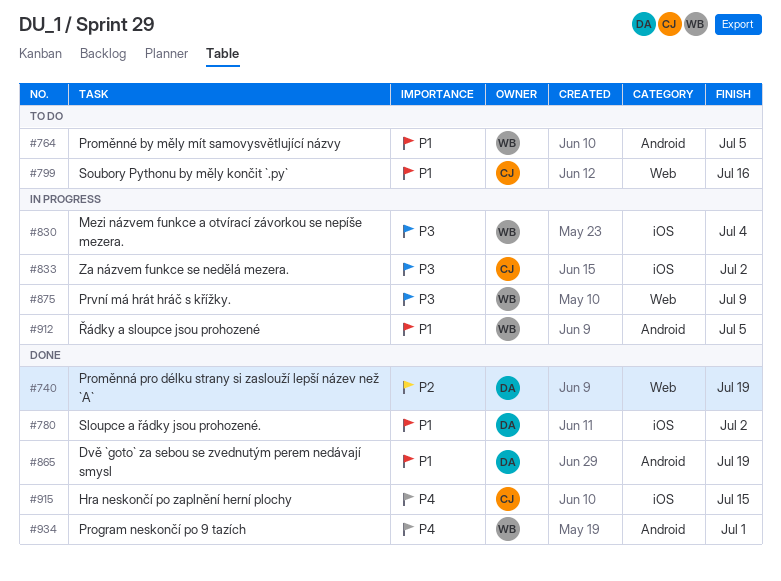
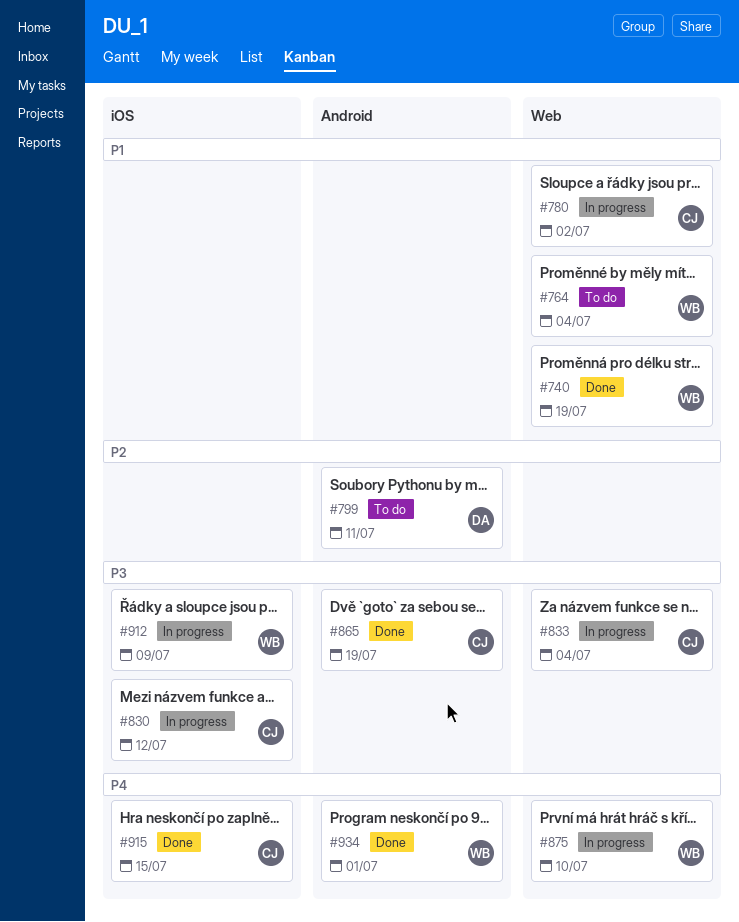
#740, owner: DA -> WB
#740, priority: P2 -> P1
#764, label: Android -> Web
#764, due: Jul 5 -> Jul 4
#780, status: Done -> In progress
#780, owner: DA -> CJ
#780, label: iOS -> Web
#799, owner: CJ -> DA
#799, priority: P1 -> P2
#799, label: Web -> Android
#799, due: Jul 16 -> Jul 11
#830, owner: WB -> CJ
#830, due: Jul 4 -> Jul 12
#833, label: iOS -> Web
#833, due: Jul 2 -> Jul 4
#865, owner: DA -> CJ
#865, priority: P1 -> P3
#875, priority: P3 -> P4
#875, due: Jul 9 -> Jul 10
#912, priority: P1 -> P3
#912, label: Android -> iOS
#912, due: Jul 5 -> Jul 9

